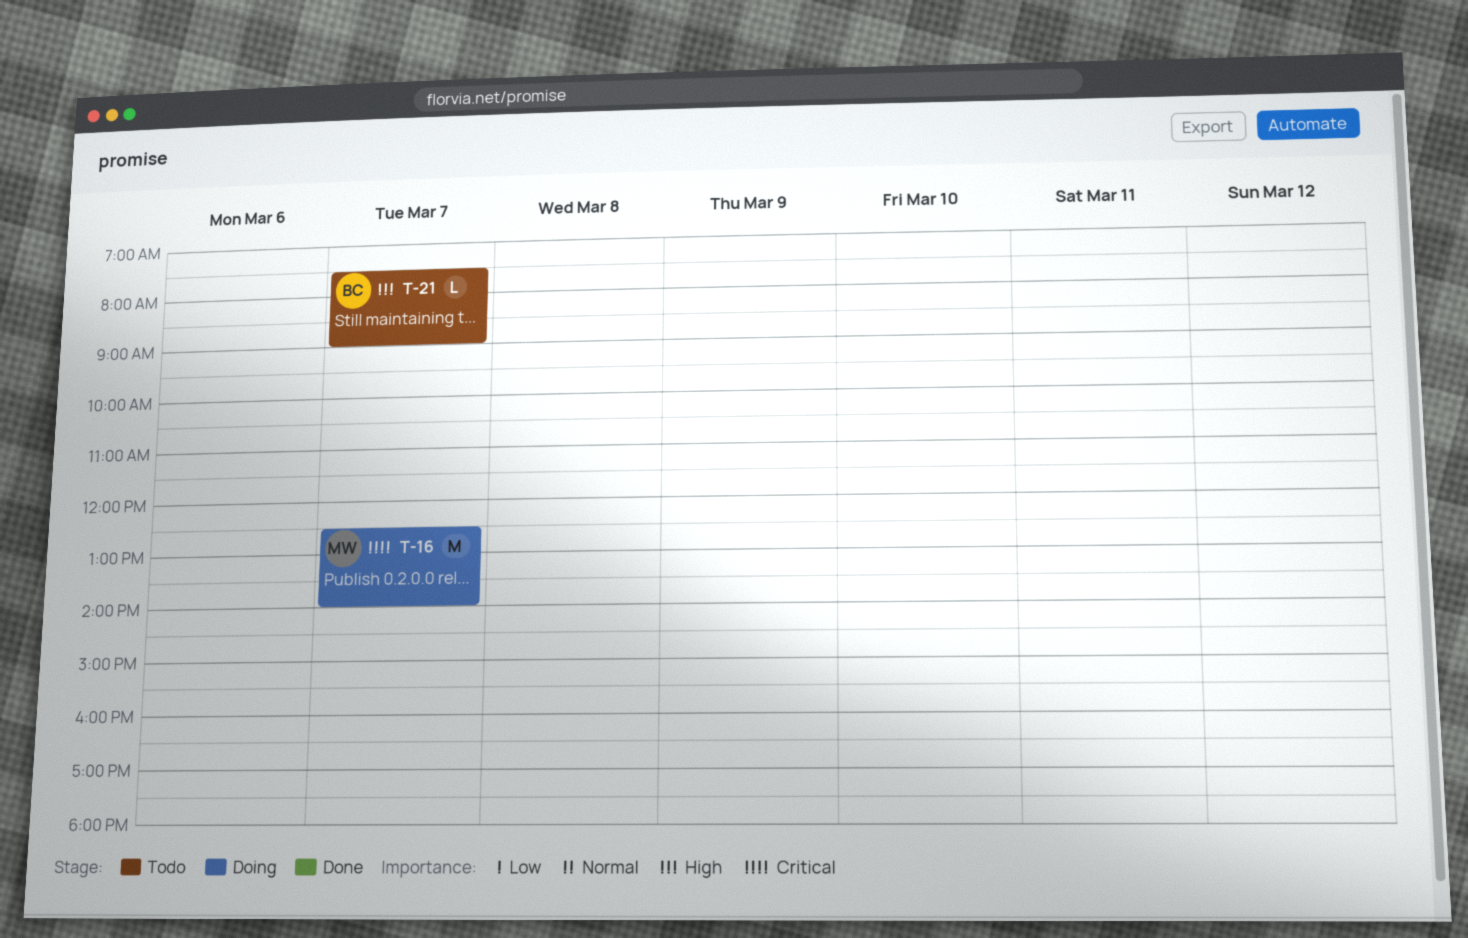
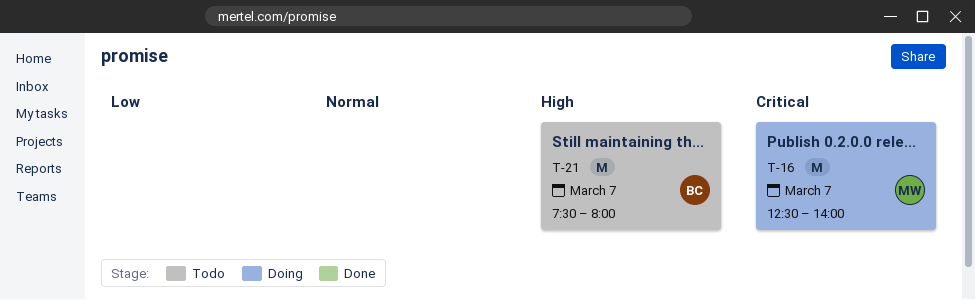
T-21, estimate: L -> M
T-21, ends: 09:00 -> 08:00

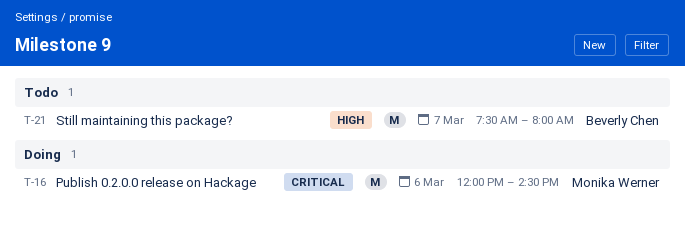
T-16, day: Mar 7 -> Mar 6
T-16, begins: 12:30 -> 12:00
T-16, ends: 14:00 -> 14:30

